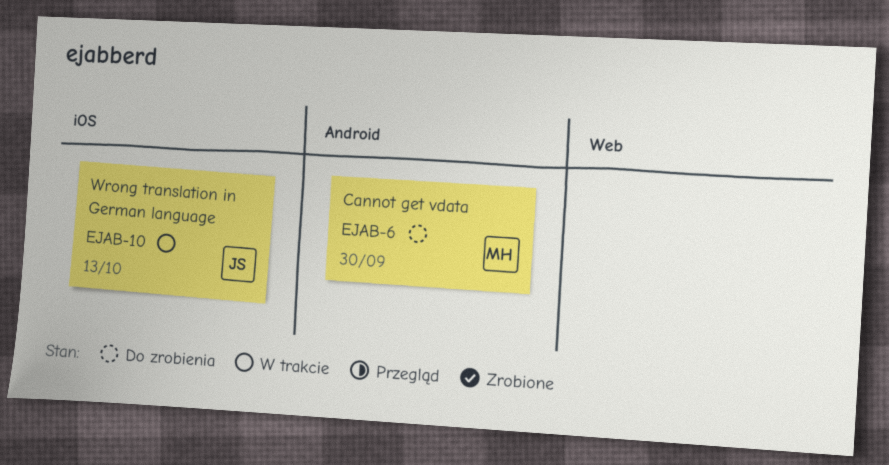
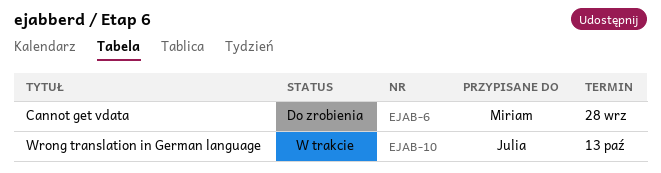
EJAB-6, due: Sep 30 -> Sep 28

